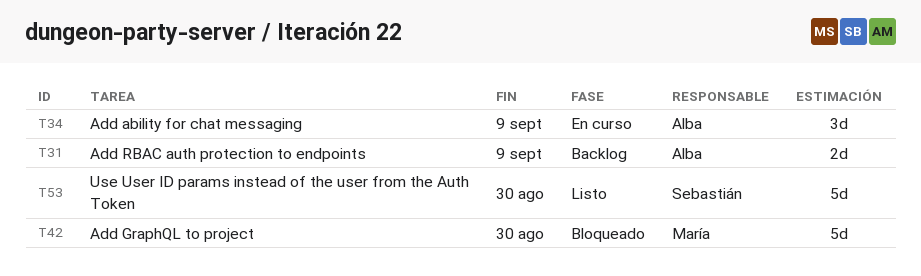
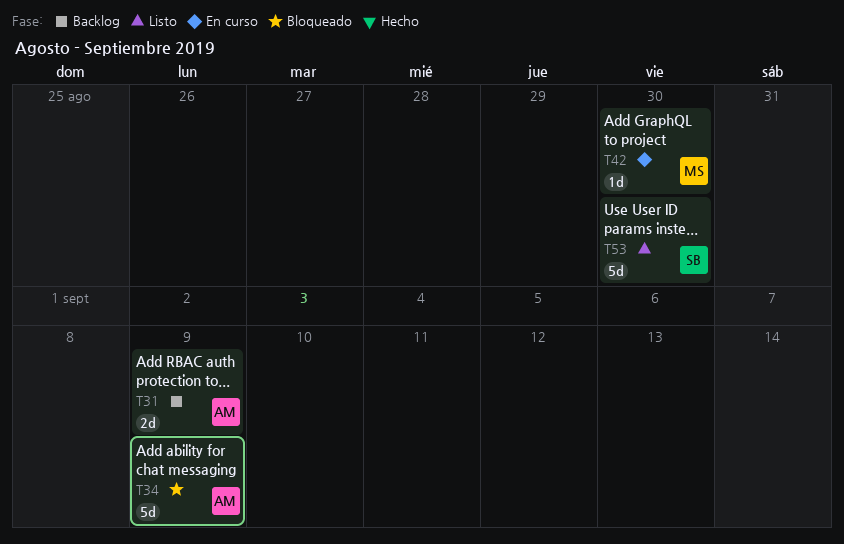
T34, status: En curso -> Bloqueado
T34, estimate: 3d -> 5d
T42, status: Bloqueado -> En curso
T42, estimate: 5d -> 1d

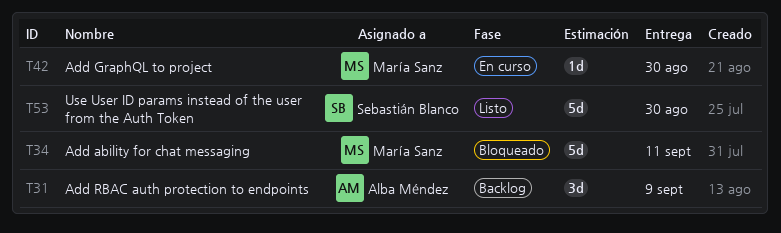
T31, estimate: 2d -> 3d
T34, owner: Alba Méndez -> María Sanz
T34, due: Sep 9 -> Sep 11

